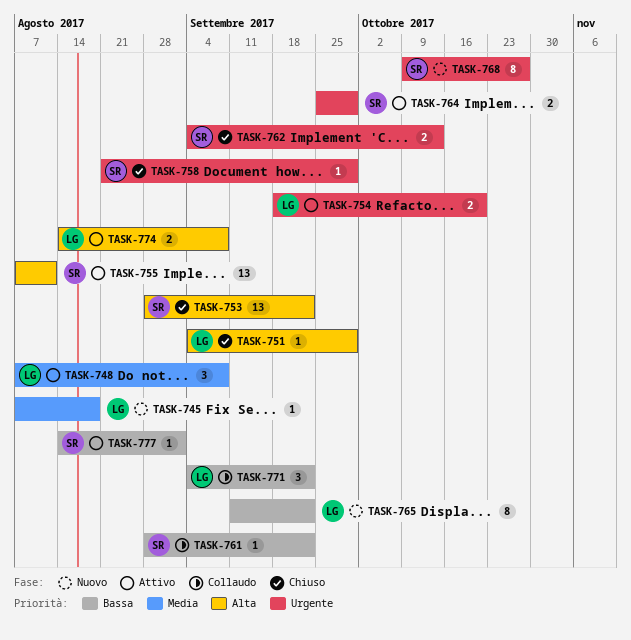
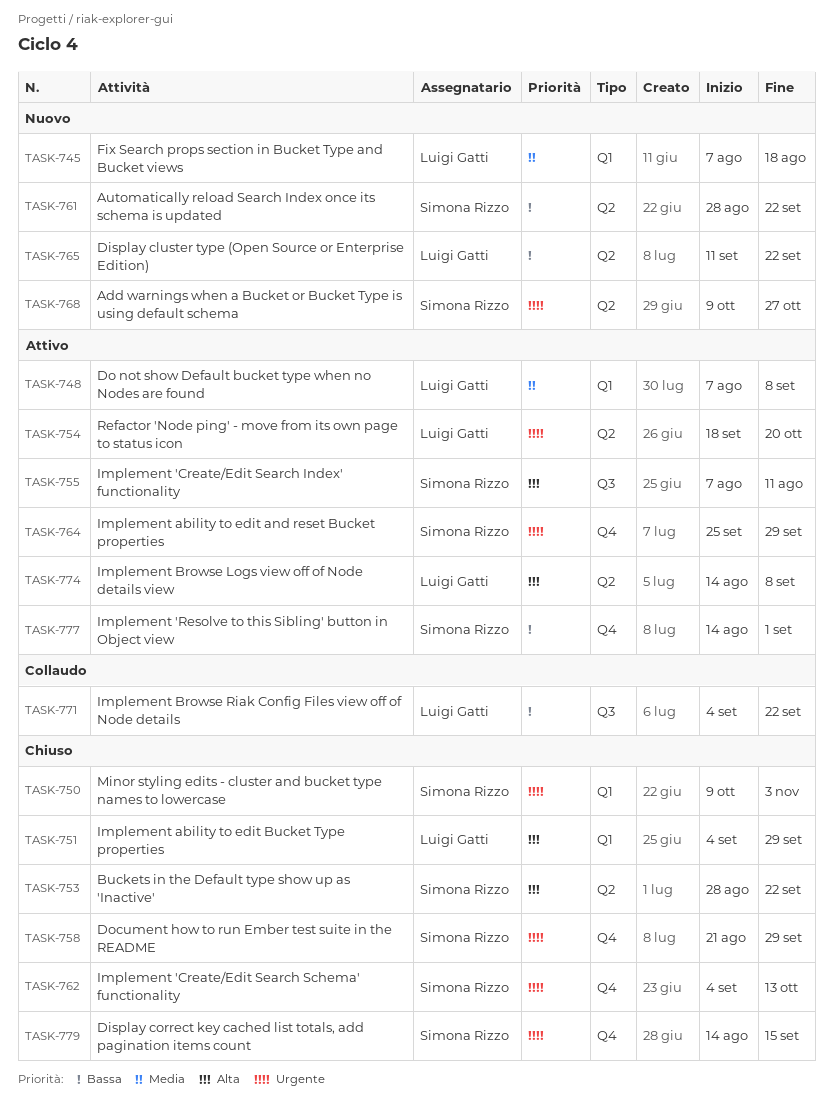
TASK-750: none -> present
TASK-761, status: Collaudo -> Nuovo
TASK-779: none -> present

